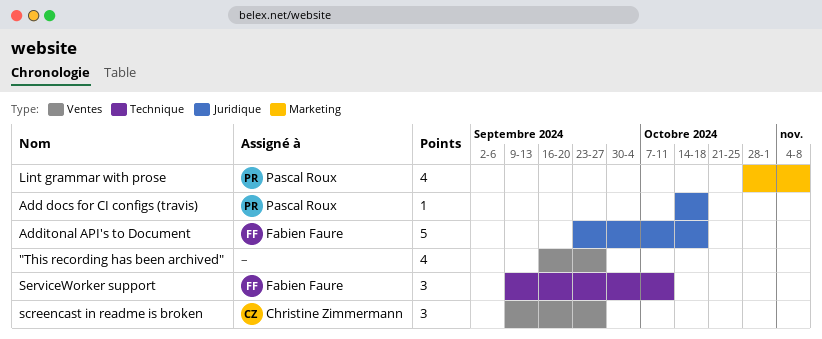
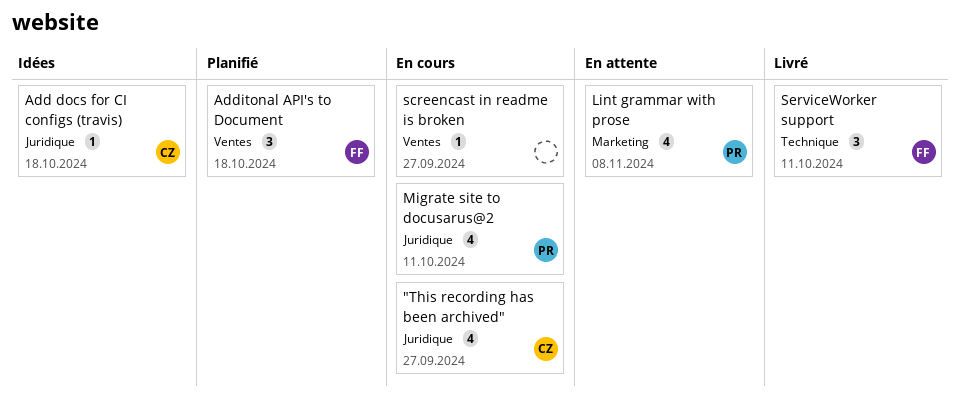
"This recording has been archived", owner: none -> Christine Zimmermann
"This recording has been archived", label: Ventes -> Juridique
Add docs for CI configs (travis), owner: Pascal Roux -> Christine Zimmermann
Additonal API's to Document, label: Juridique -> Ventes
Additonal API's to Document, estimate: 5 -> 3
Migrate site to docusarus@2: none -> present
screencast in readme is broken, owner: Christine Zimmermann -> none
screencast in readme is broken, estimate: 3 -> 1

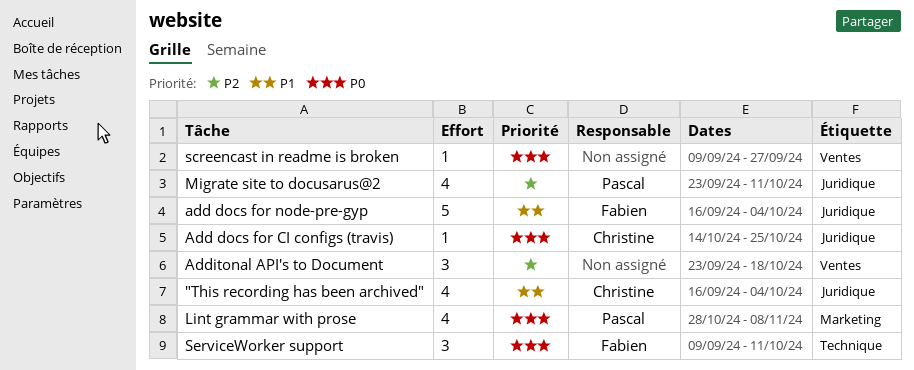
"This recording has been archived", due: Sep 27 -> Oct 4
Add docs for CI configs (travis), due: Oct 18 -> Oct 25
add docs for node-pre-gyp: none -> present
Additonal API's to Document, owner: Fabien -> none

